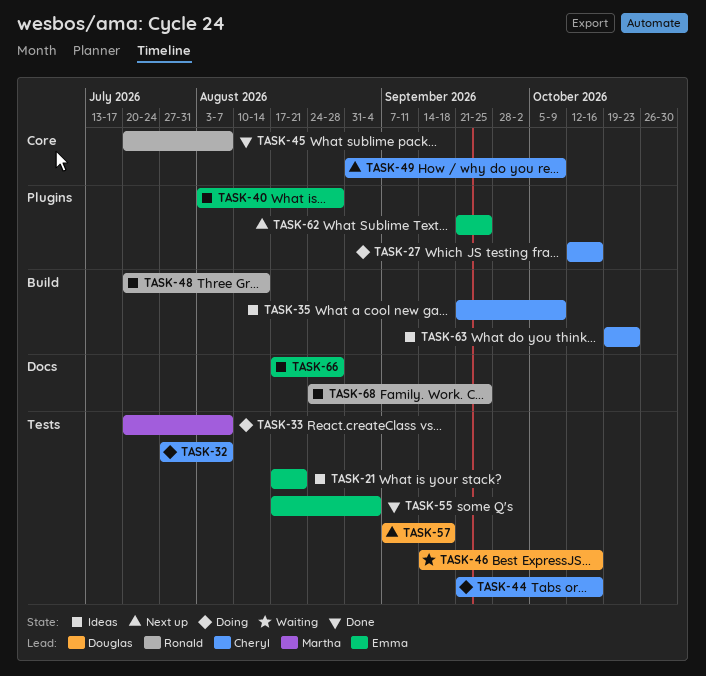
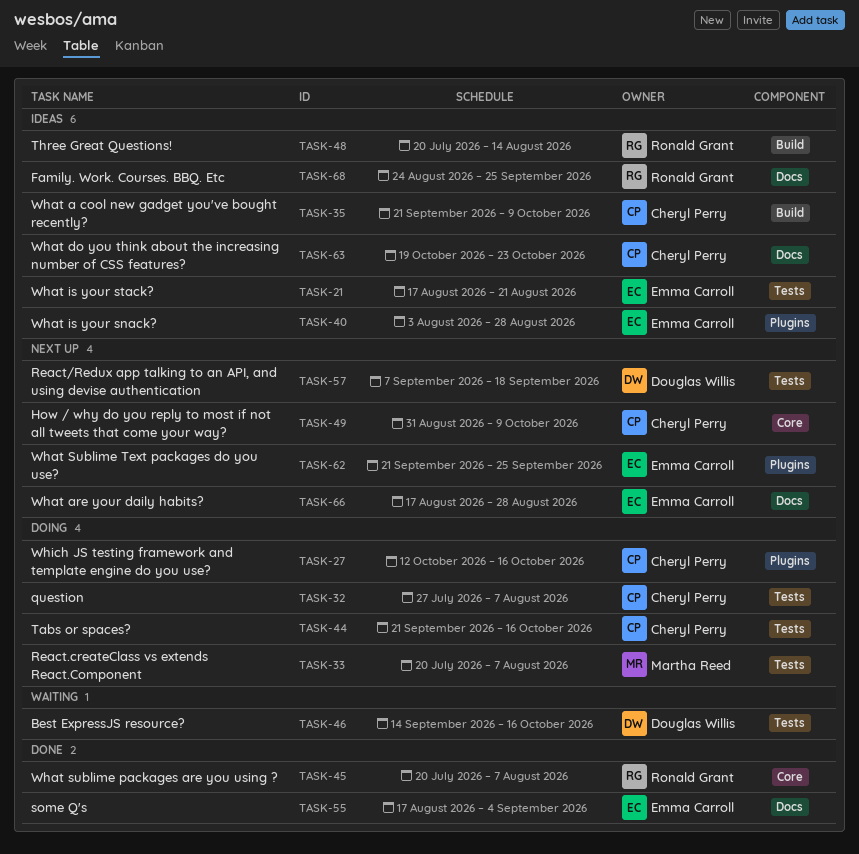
TASK-55, label: Tests -> Docs
TASK-63, label: Build -> Docs
TASK-66, status: Ideas -> Next up

